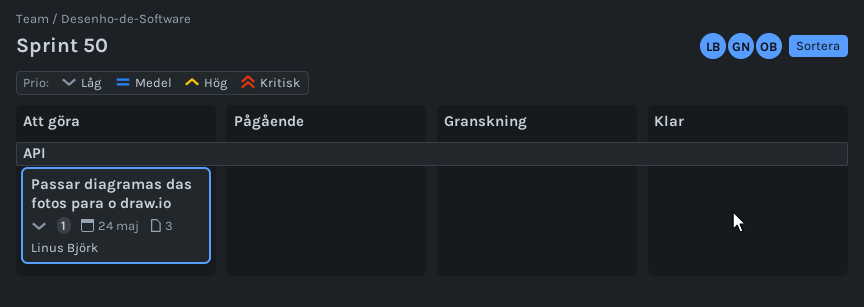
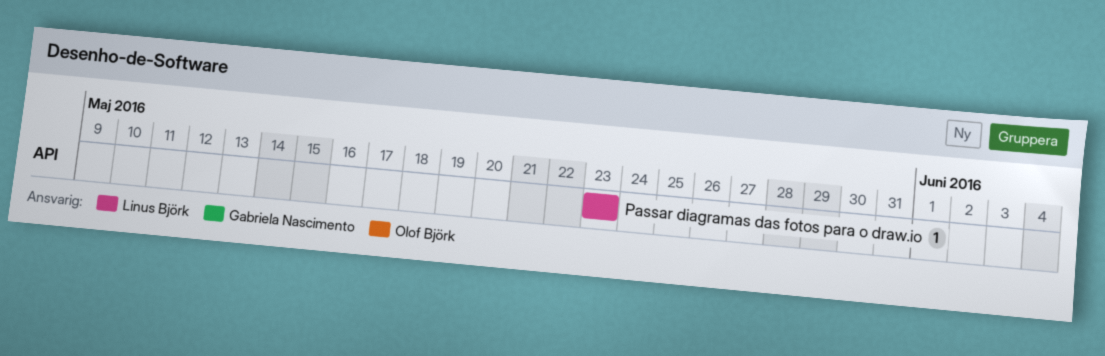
Passar diagramas das fotos para o draw.io, due: May 24 -> May 23

